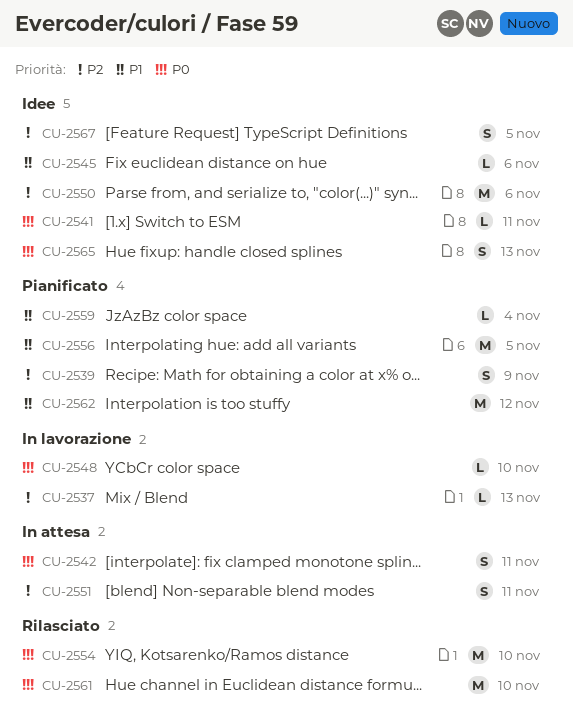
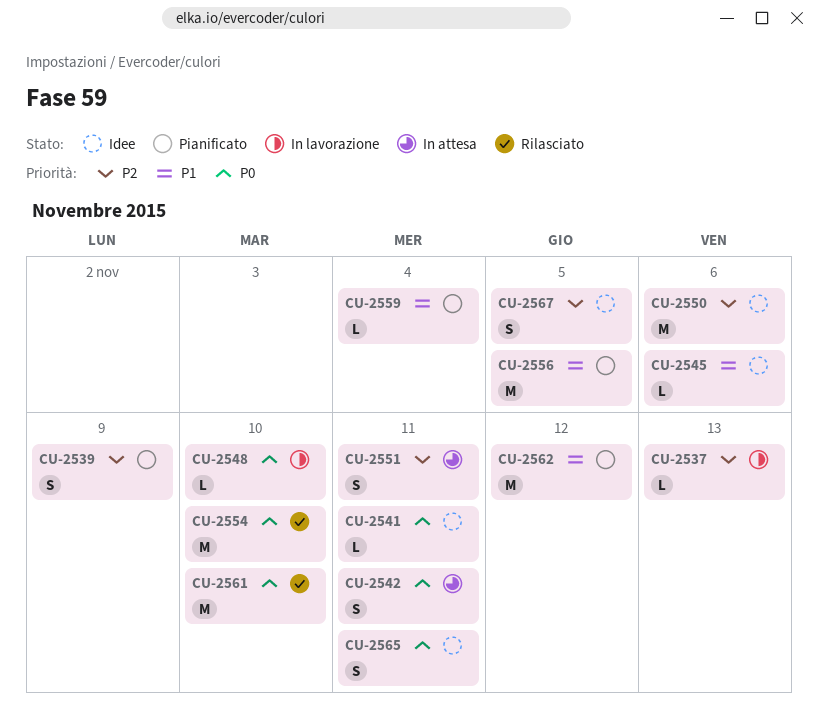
CU-2565, due: Nov 13 -> Nov 11

